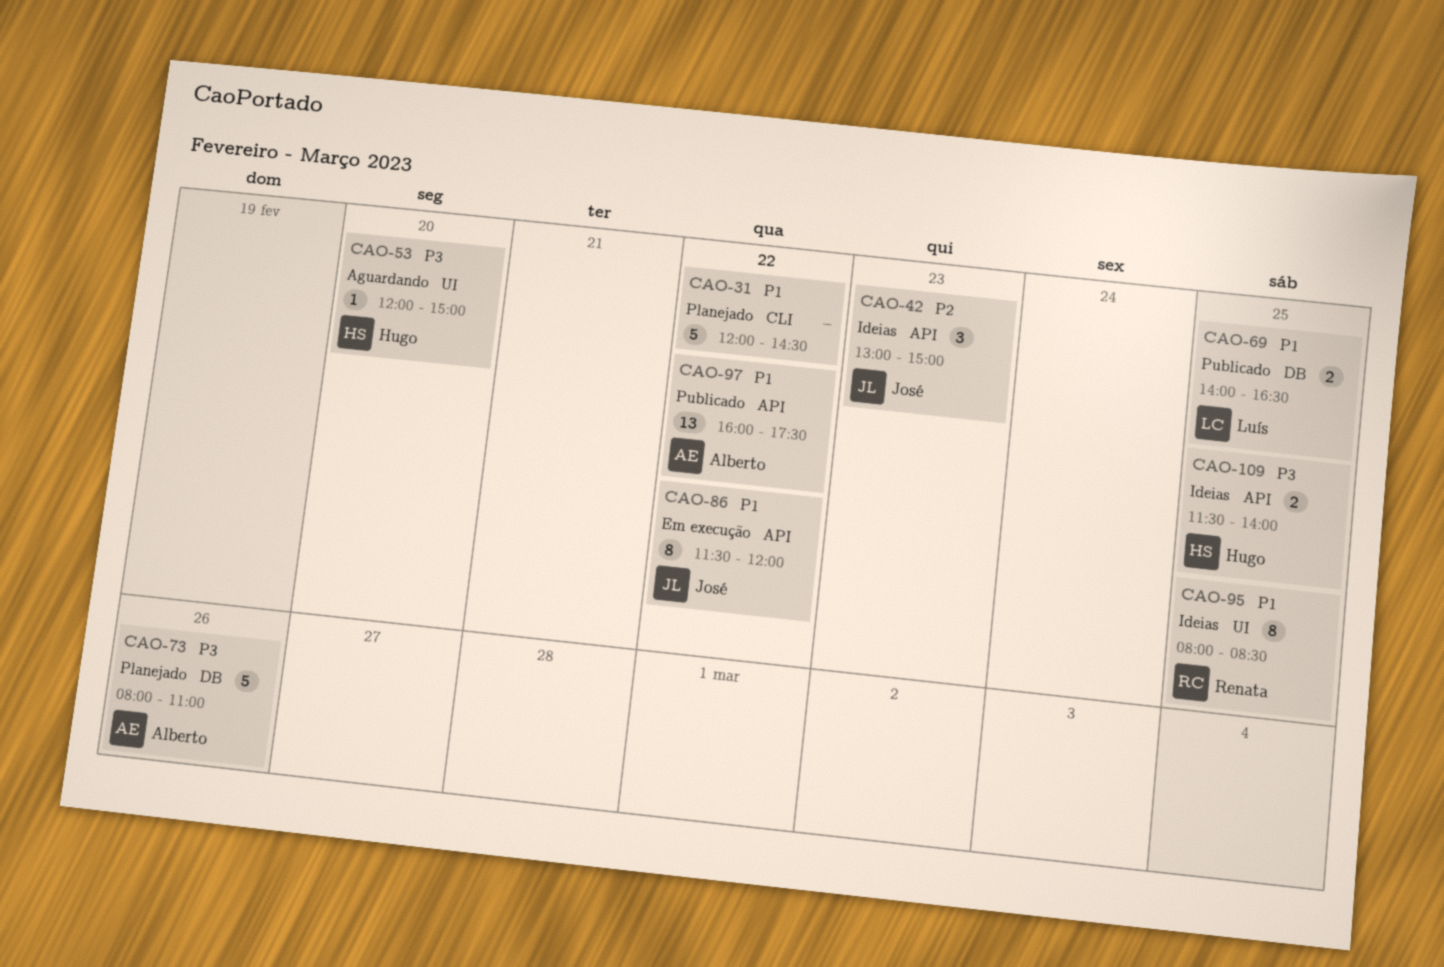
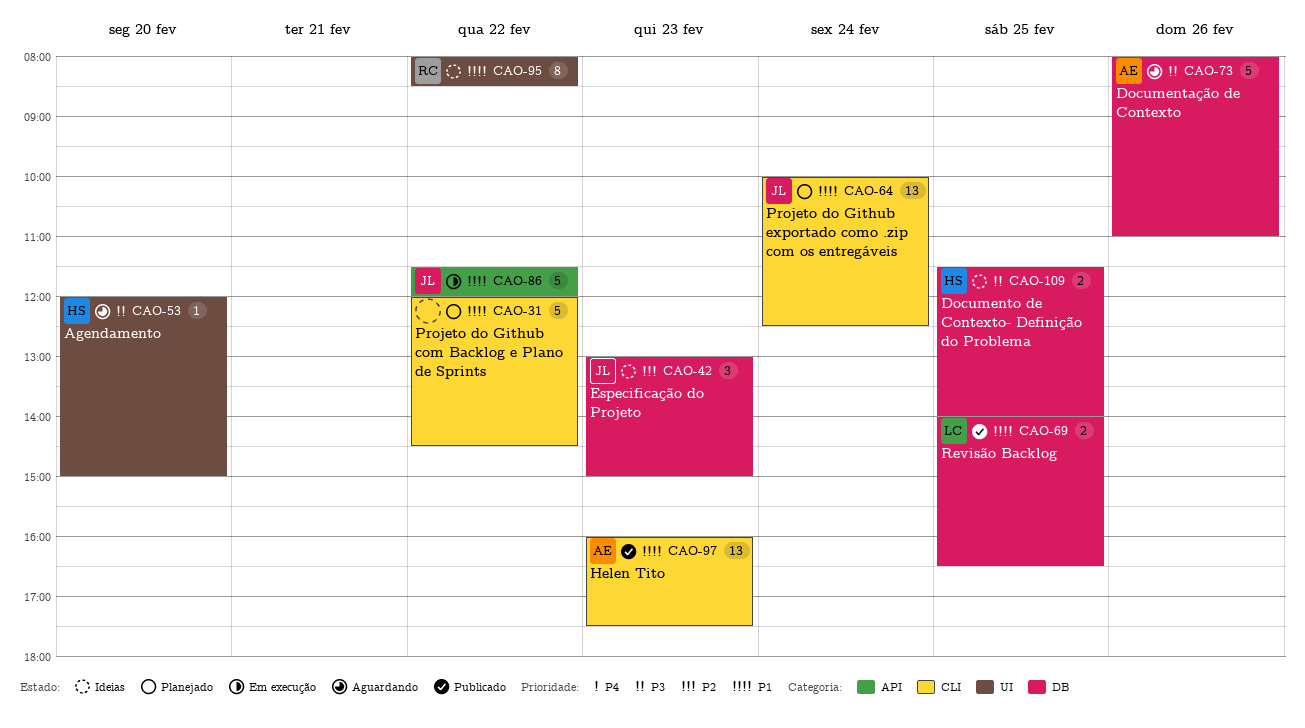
CAO-42, label: API -> DB
CAO-64: none -> present
CAO-73, status: Planejado -> Aguardando
CAO-86, estimate: 8 -> 5
CAO-95, day: Feb 25 -> Feb 22
CAO-97, label: API -> CLI
CAO-97, day: Feb 22 -> Feb 23
CAO-109, label: API -> DB

